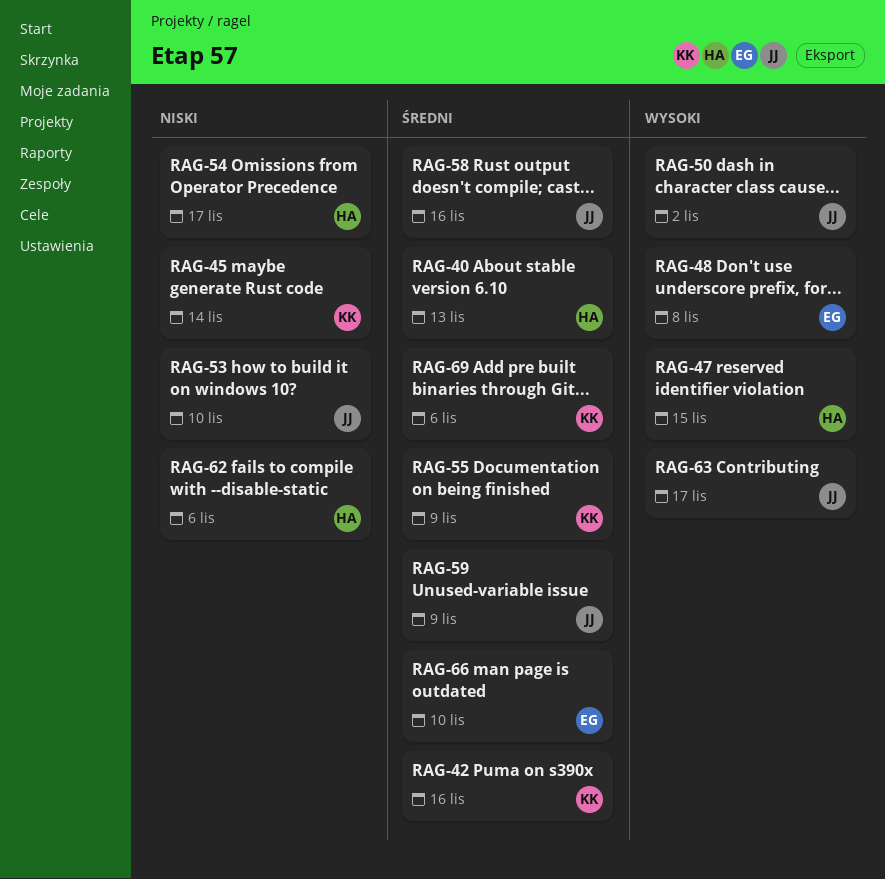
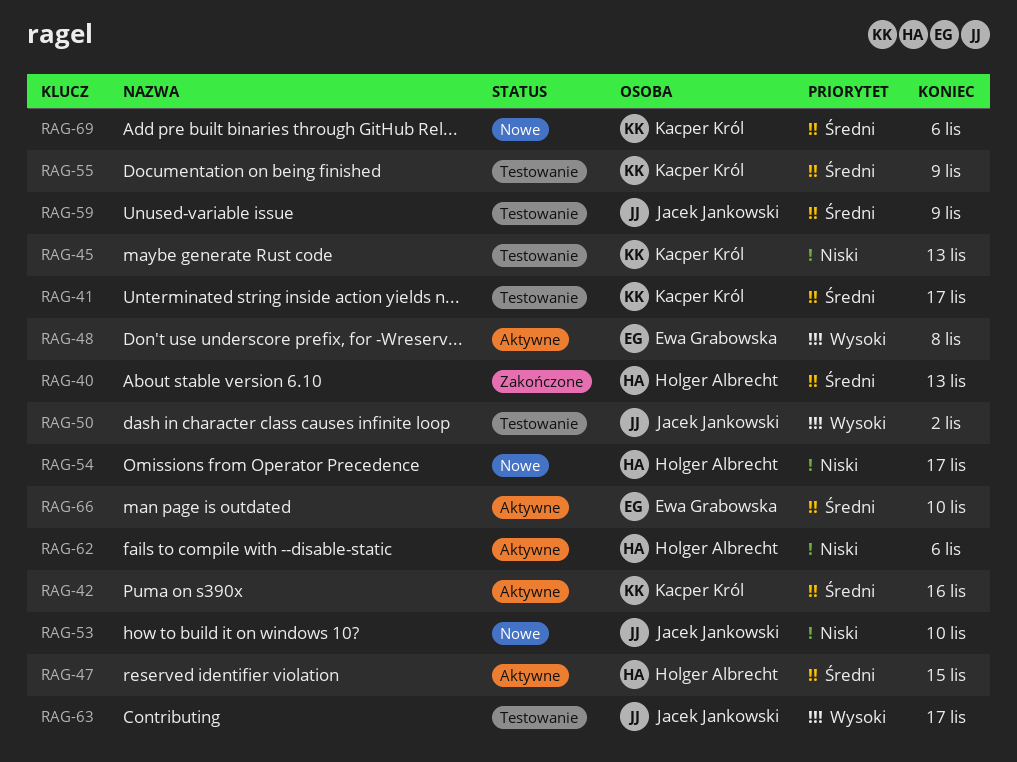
RAG-41: none -> present
RAG-45, due: Nov 14 -> Nov 13
RAG-47, priority: Wysoki -> Średni
RAG-58: present -> none

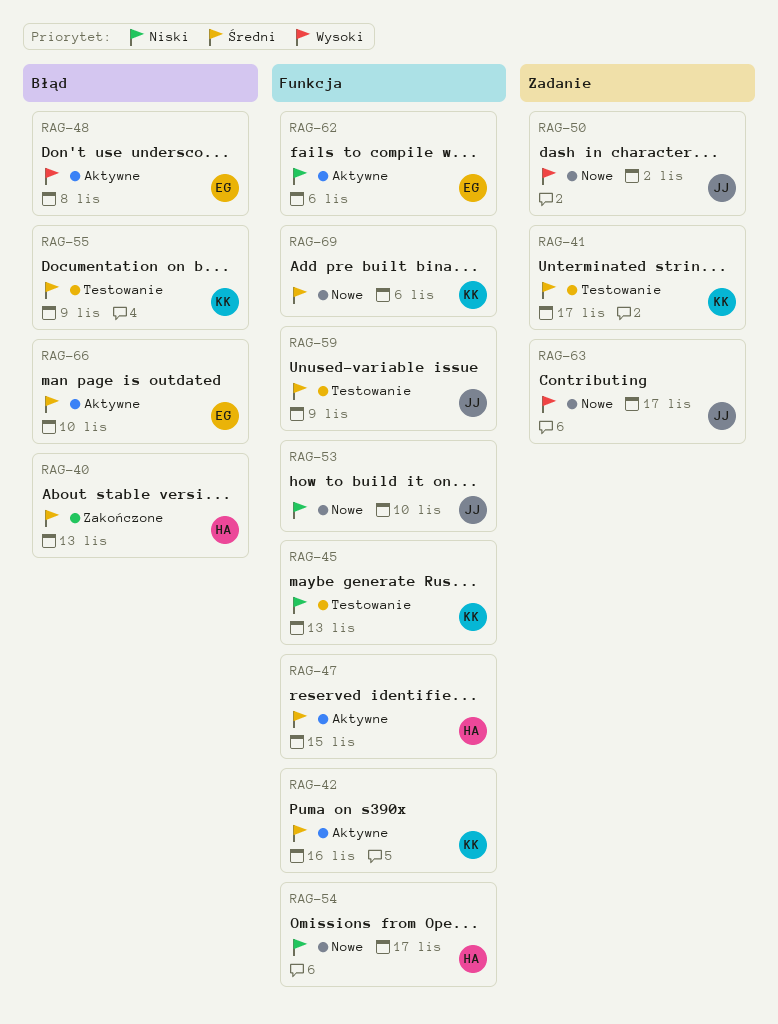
RAG-50, status: Testowanie -> Nowe
RAG-62, owner: Holger Albrecht -> Ewa Grabowska
RAG-63, status: Testowanie -> Nowe

